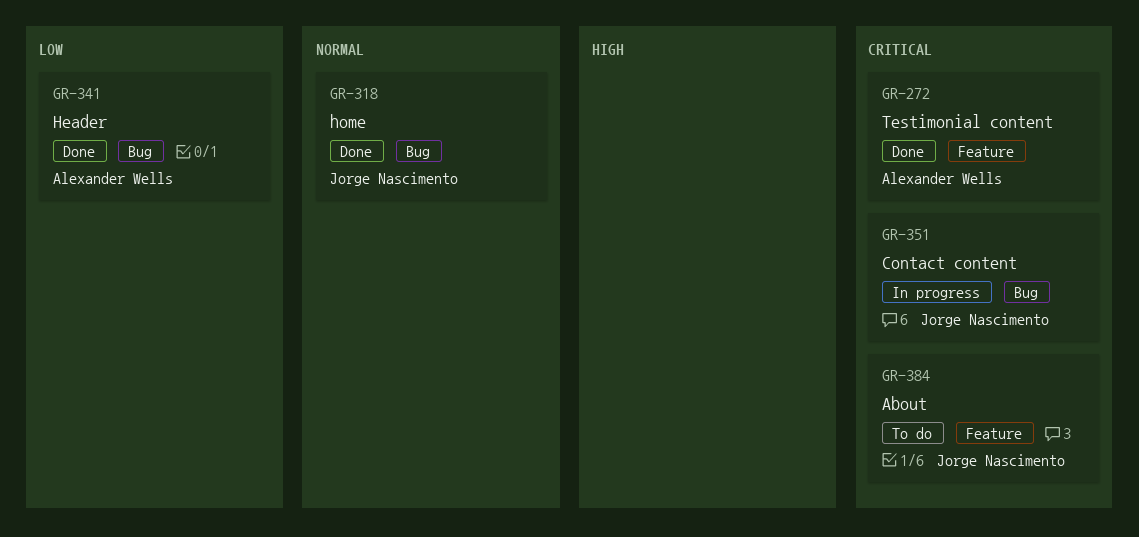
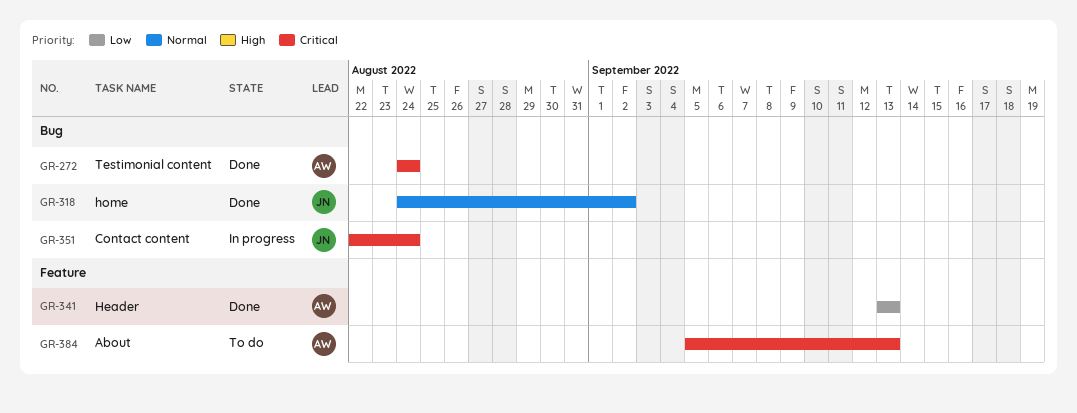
GR-272, label: Feature -> Bug
GR-341, label: Bug -> Feature
GR-384, owner: Jorge Nascimento -> Alexander Wells

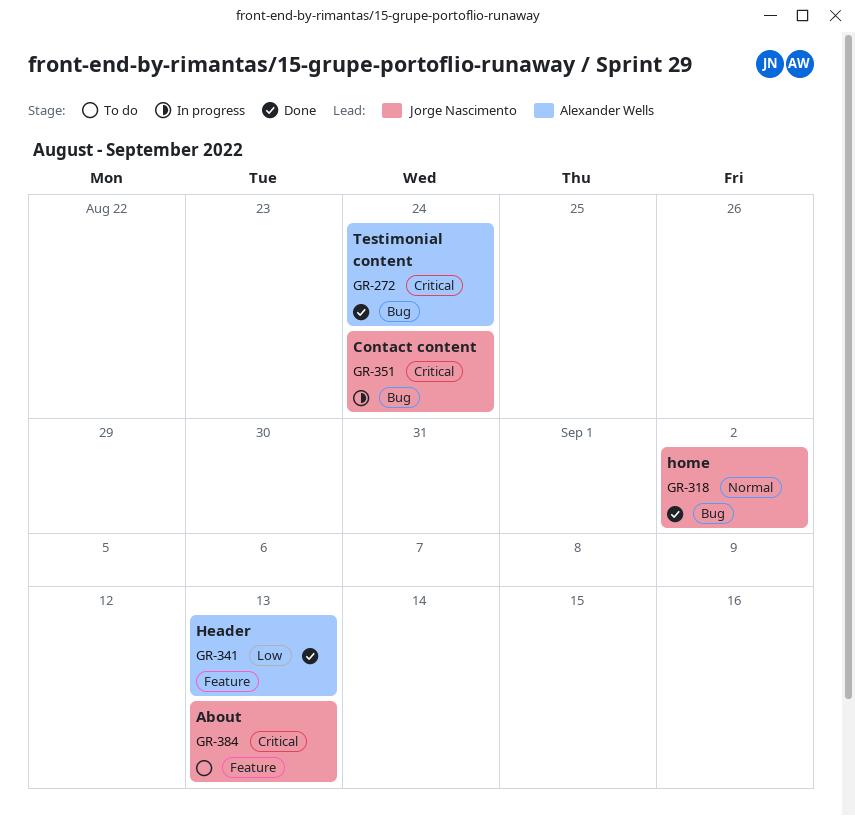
GR-384, owner: Alexander Wells -> Jorge Nascimento

